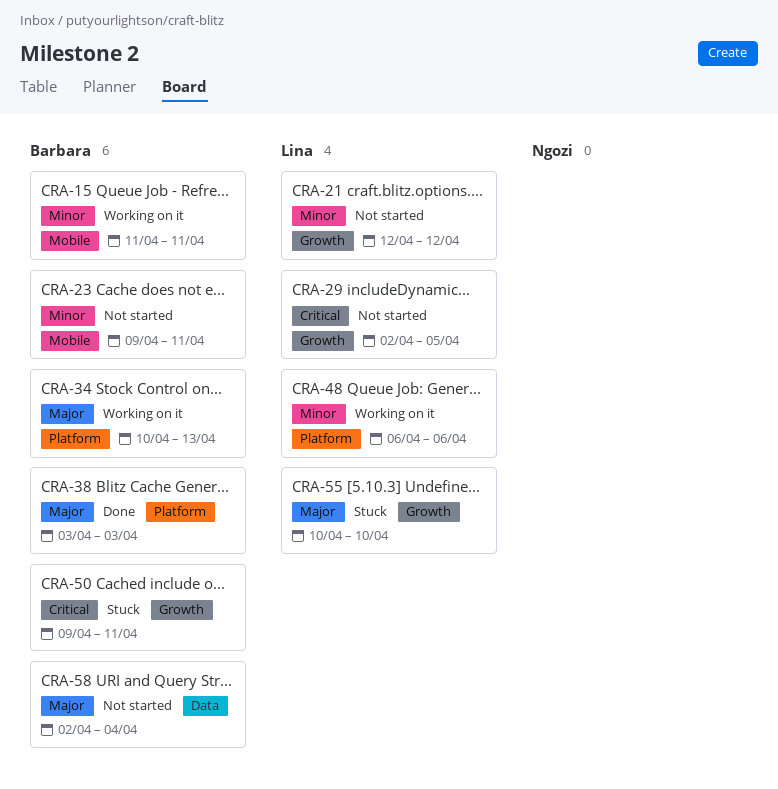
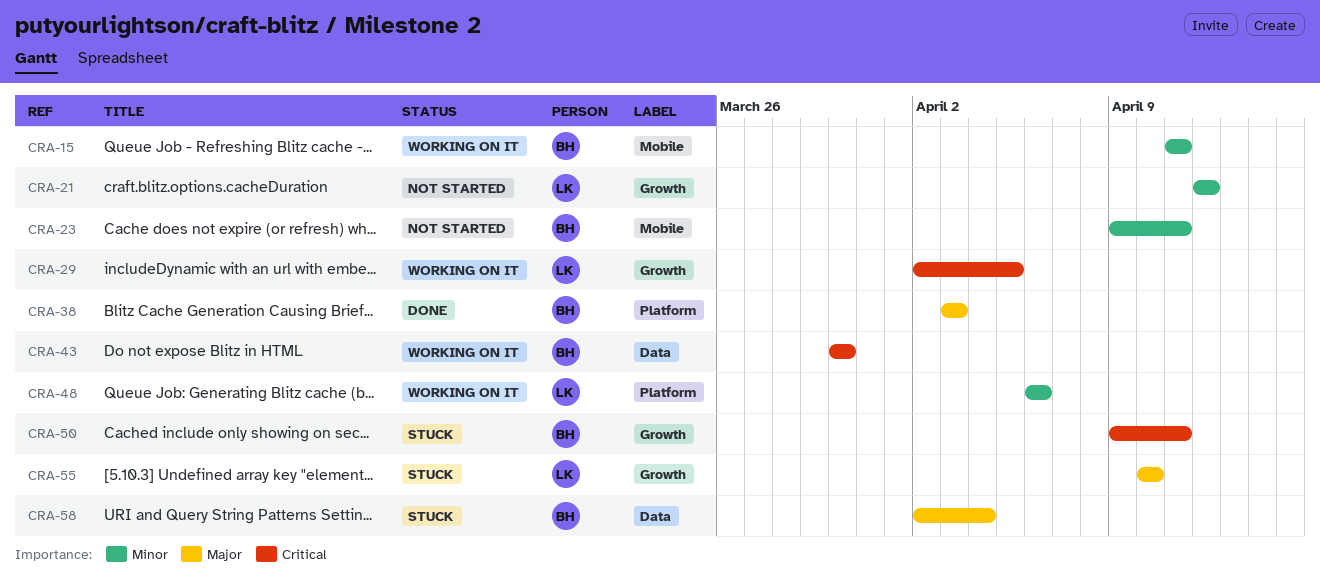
CRA-29, status: Not started -> Working on it
CRA-34: present -> none
CRA-43: none -> present
CRA-58, status: Not started -> Stuck

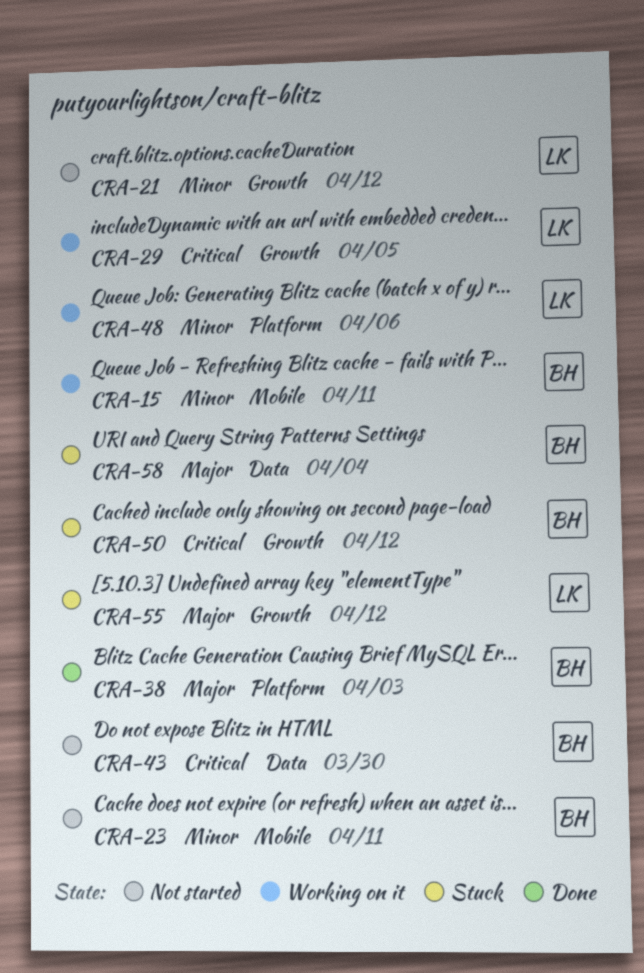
CRA-43, status: Working on it -> Not started
CRA-50, due: Apr 11 -> Apr 12
CRA-55, due: Apr 10 -> Apr 12

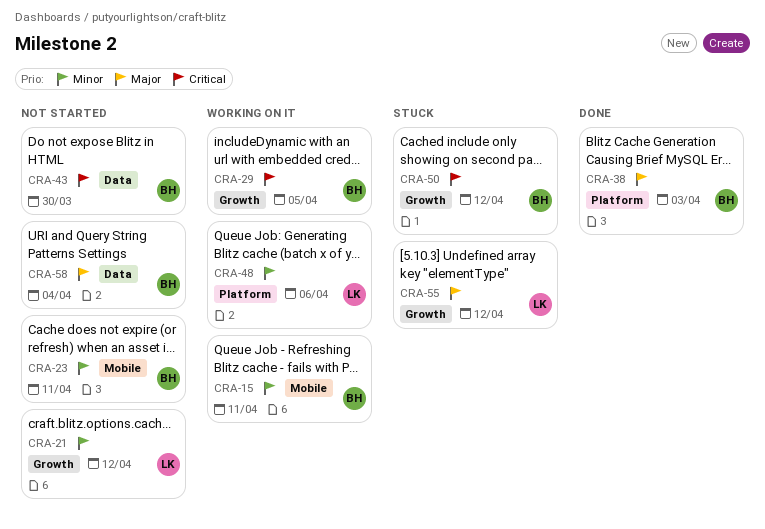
CRA-29, owner: LK -> BH
CRA-58, status: Stuck -> Not started

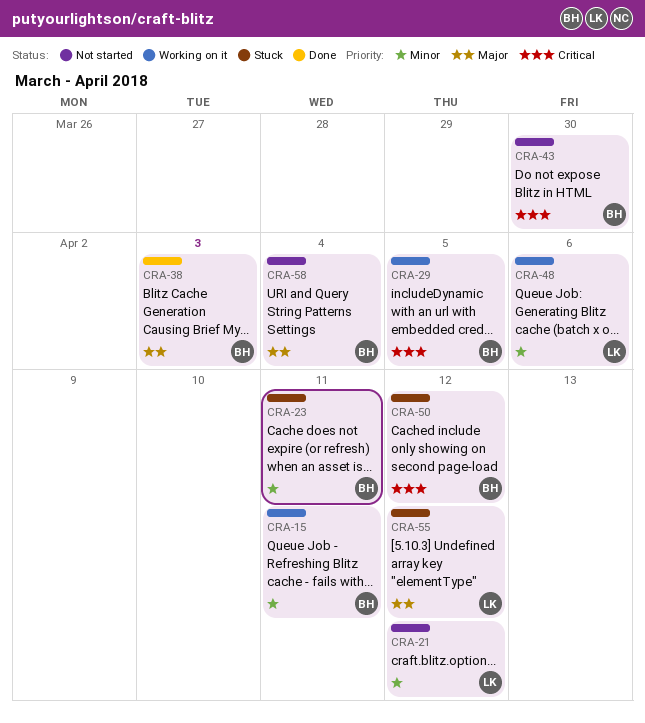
CRA-23, status: Not started -> Stuck

